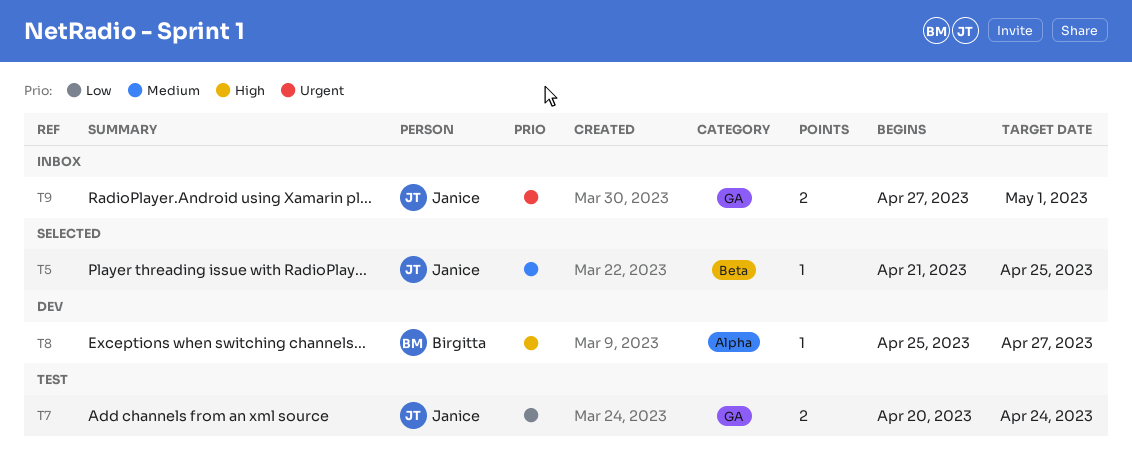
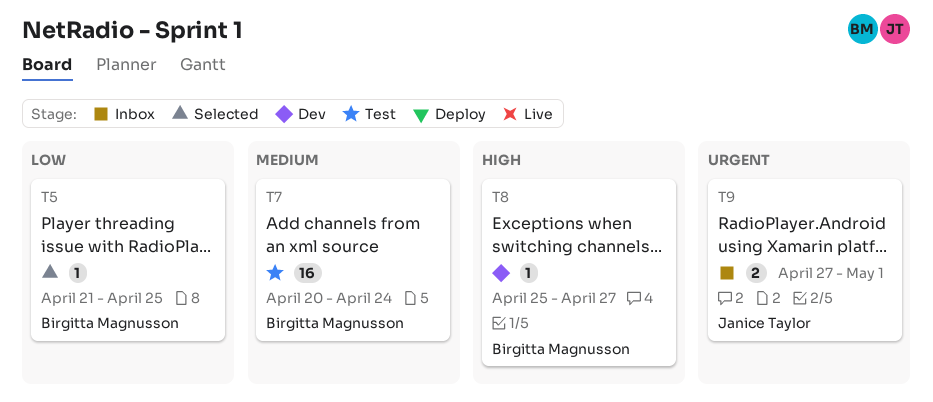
T5, owner: Janice Taylor -> Birgitta Magnusson
T5, priority: Medium -> Low
T7, owner: Janice Taylor -> Birgitta Magnusson
T7, priority: Low -> Medium
T7, estimate: 2 -> 16

